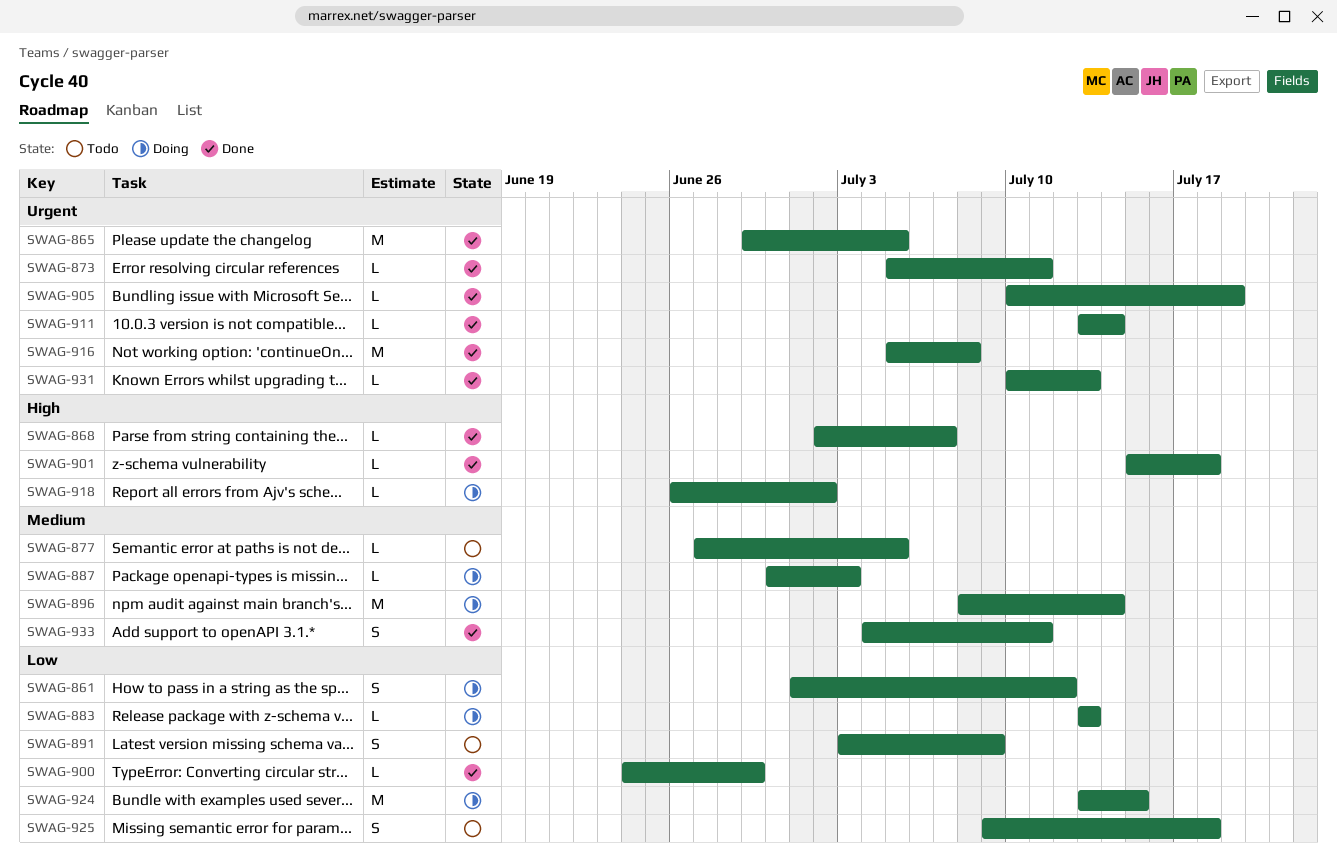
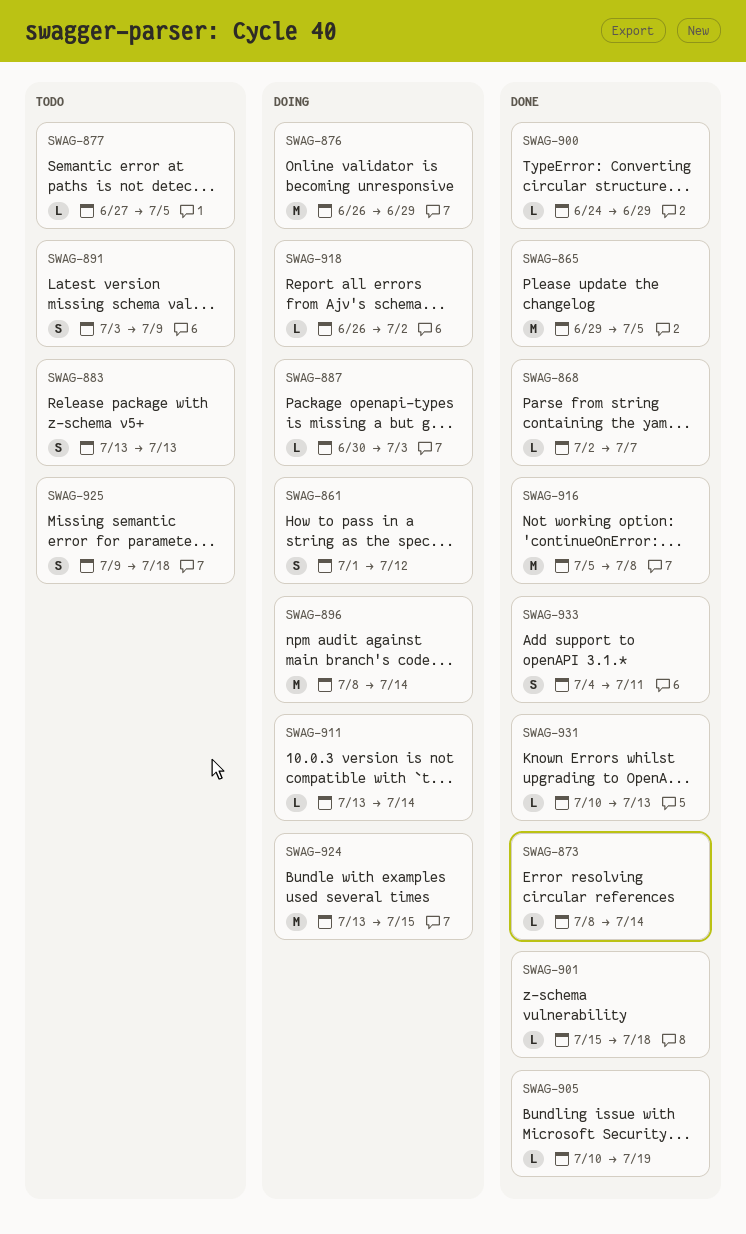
SWAG-873, start: Jul 5 -> Jul 8
SWAG-873, due: Jul 11 -> Jul 14
SWAG-876: none -> present
SWAG-883, status: Doing -> Todo
SWAG-883, estimate: L -> S
SWAG-911, status: Done -> Doing

